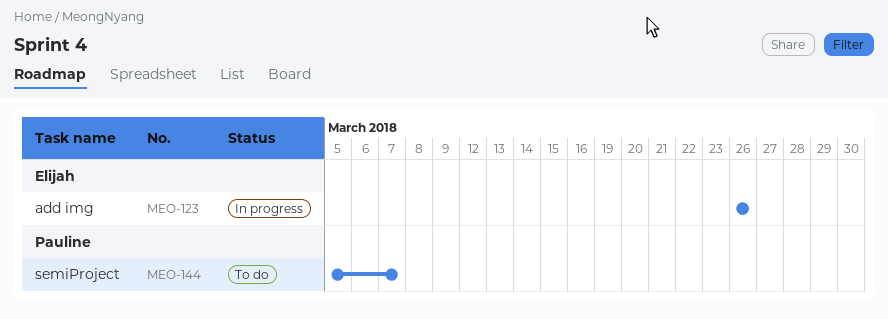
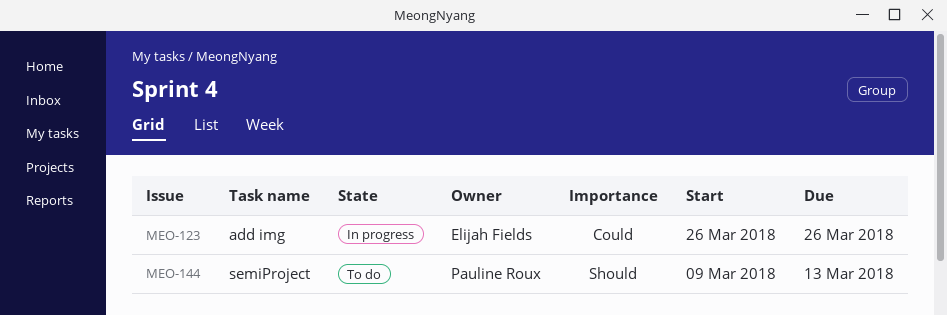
MEO-144, start: Mar 5 -> Mar 9
MEO-144, due: Mar 7 -> Mar 13

